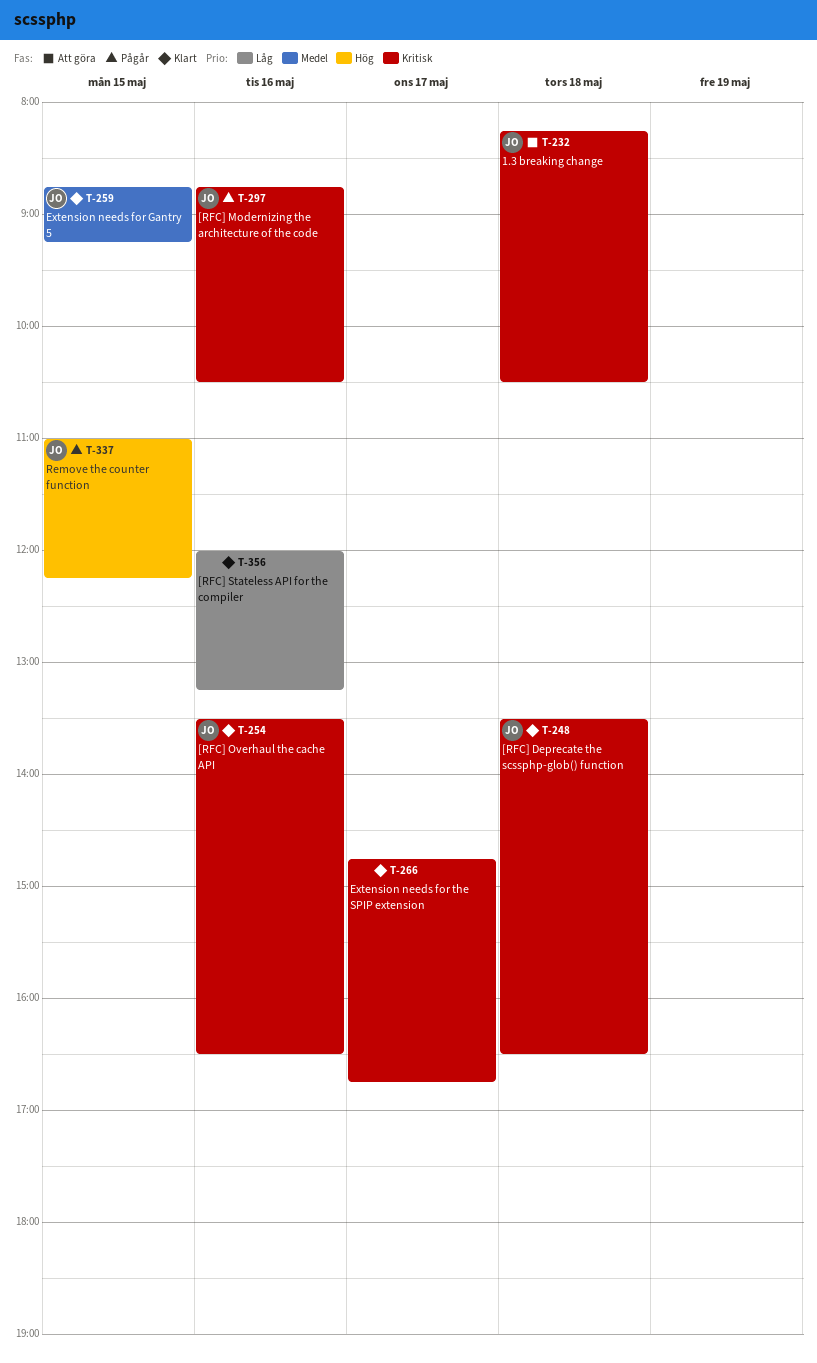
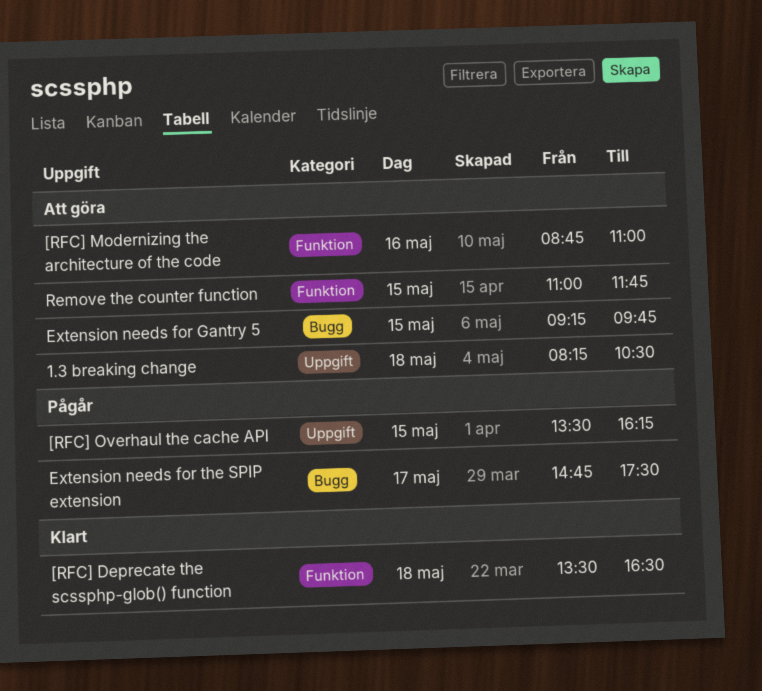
[RFC] Modernizing the architecture of the code, status: Pågår -> Att göra
[RFC] Modernizing the architecture of the code, ends: 10:30 -> 11:00
[RFC] Overhaul the cache API, status: Klart -> Pågår
[RFC] Overhaul the cache API, day: May 16 -> May 15
[RFC] Overhaul the cache API, ends: 16:30 -> 16:15
[RFC] Stateless API for the compiler: present -> none
Extension needs for Gantry 5, status: Klart -> Att göra
Extension needs for Gantry 5, begins: 08:45 -> 09:15
Extension needs for Gantry 5, ends: 09:15 -> 09:45
Extension needs for the SPIP extension, status: Klart -> Pågår
Extension needs for the SPIP extension, ends: 16:45 -> 17:30
Remove the counter function, status: Pågår -> Att göra
Remove the counter function, ends: 12:15 -> 11:45

